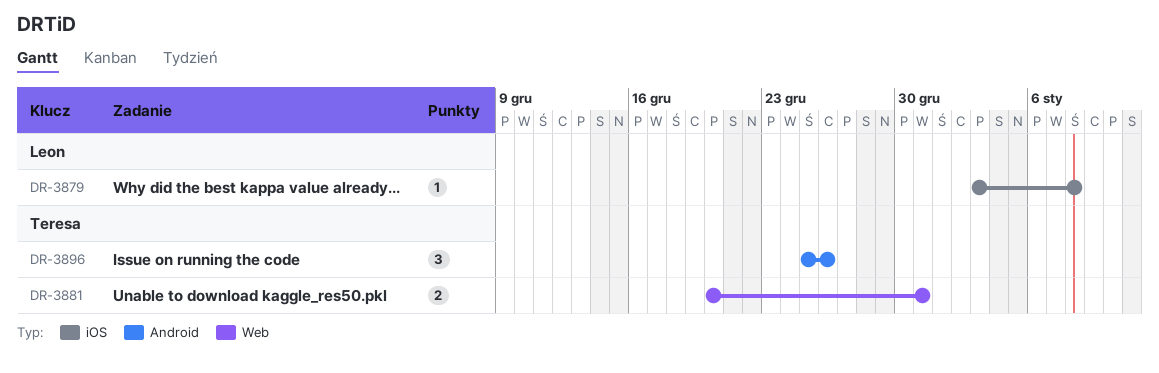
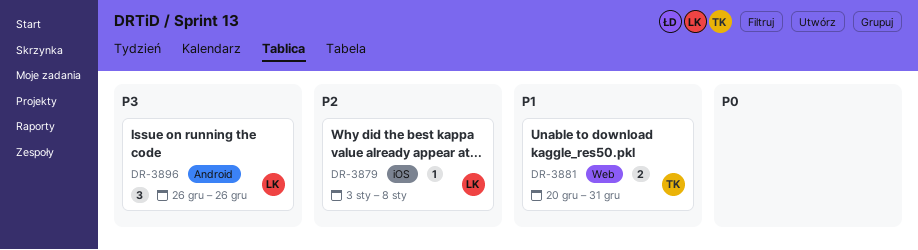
DR-3896, owner: Teresa -> Leon
DR-3896, start: Dec 25 -> Dec 26

